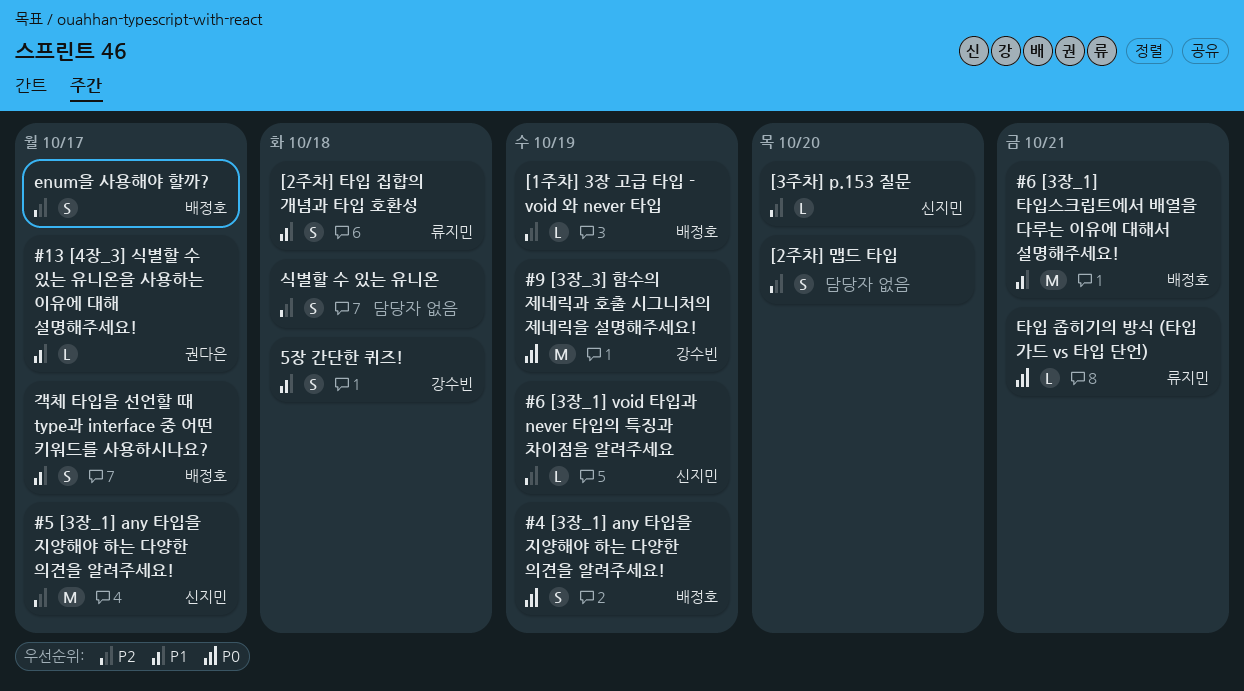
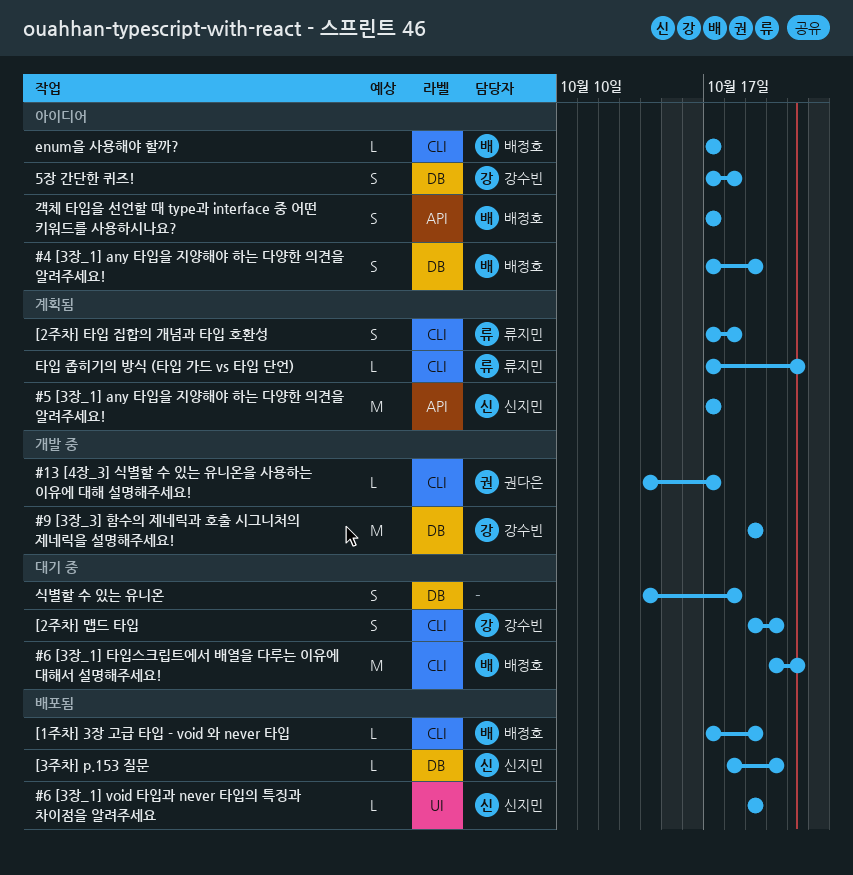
[2주차] 맵드 타입, owner: none -> 강수빈
enum을 사용해야 할까?, estimate: S -> L

